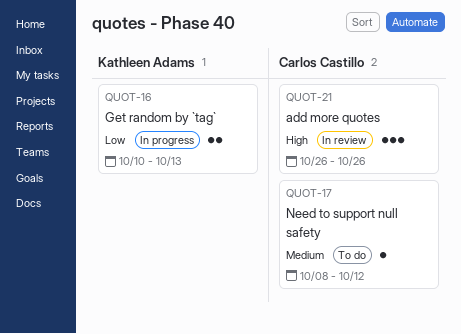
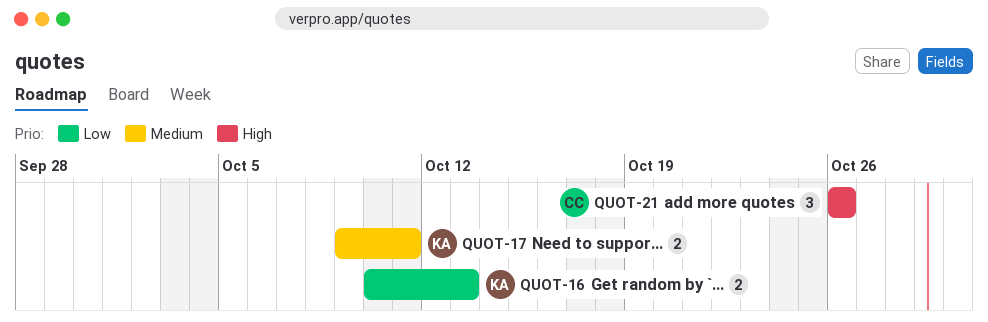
QUOT-17, owner: Carlos Castillo -> Kathleen Adams
QUOT-17, estimate: 1 -> 2
QUOT-17, start: Oct 8 -> Oct 9
QUOT-17, due: Oct 12 -> Oct 11

